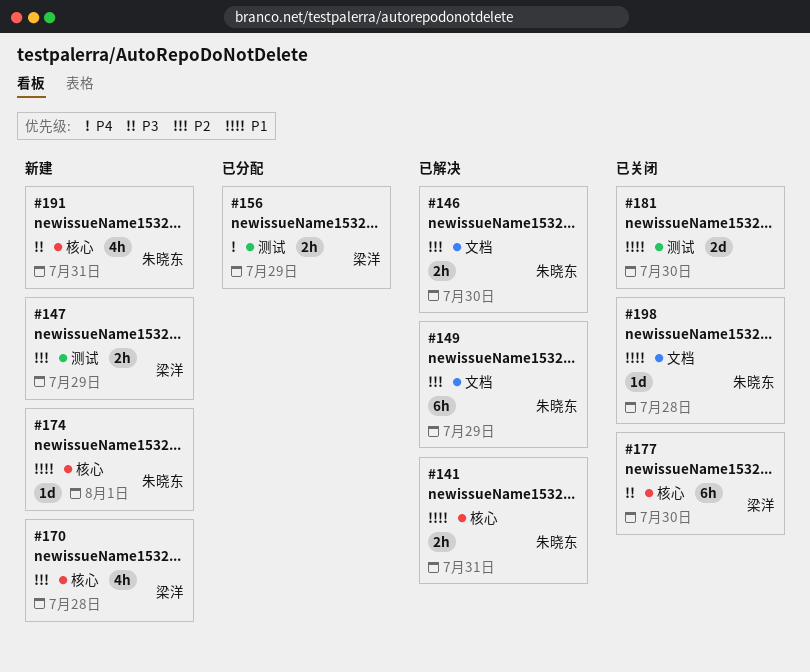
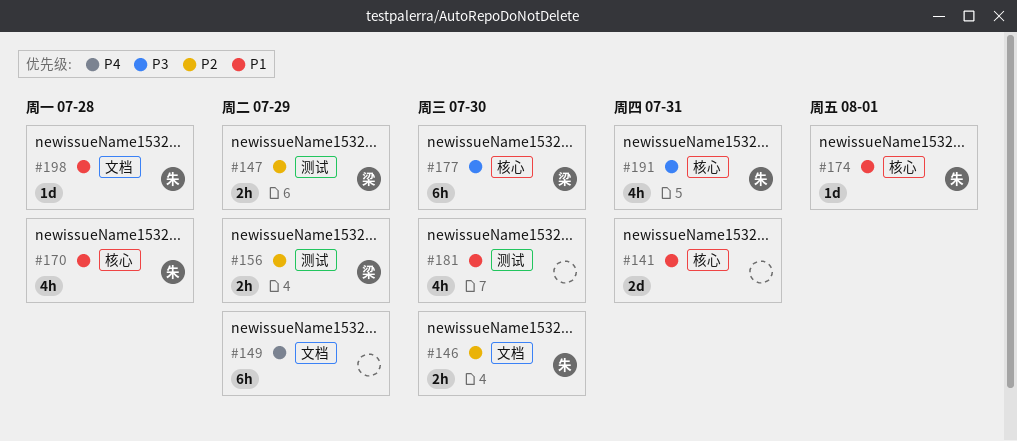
#141, owner: 朱晓东 -> none
#141, estimate: 2h -> 2d
#149, owner: 朱晓东 -> none
#149, priority: P2 -> P4
#156, priority: P4 -> P2
#170, owner: 梁洋 -> 朱晓东
#170, priority: P2 -> P1
#181, estimate: 2d -> 4h

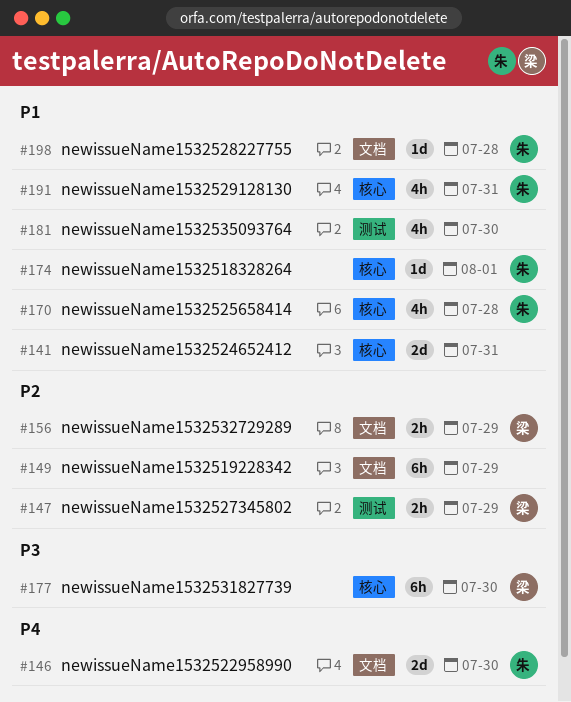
#146, priority: P2 -> P4
#146, estimate: 2h -> 2d
#149, priority: P4 -> P2
#156, label: 测试 -> 文档
#191, priority: P3 -> P1

